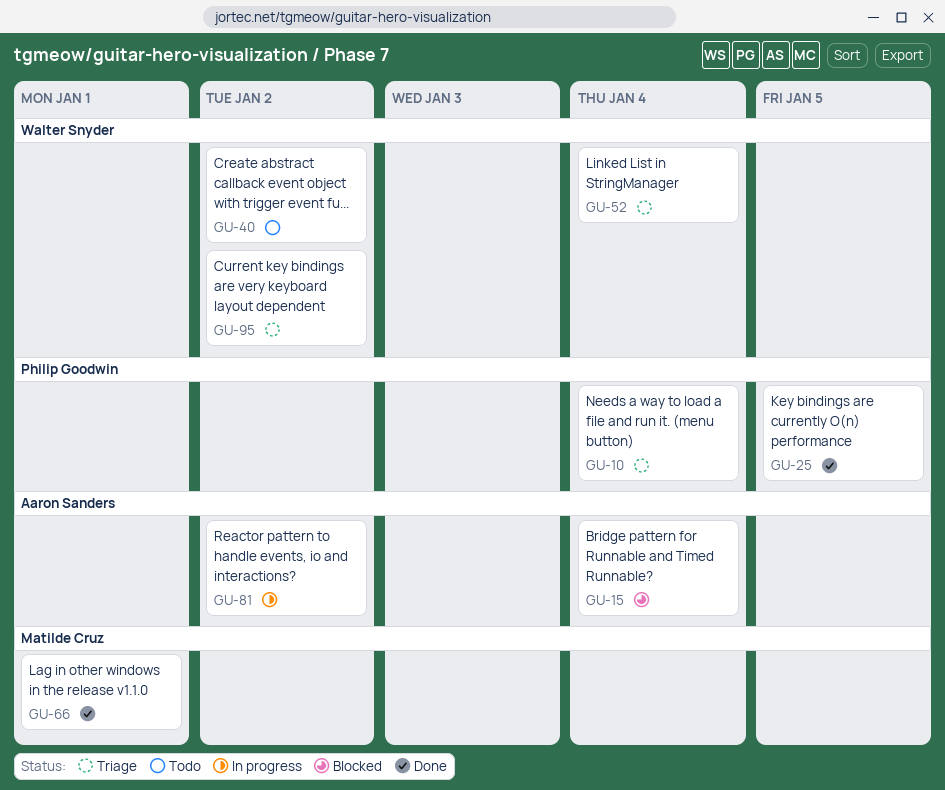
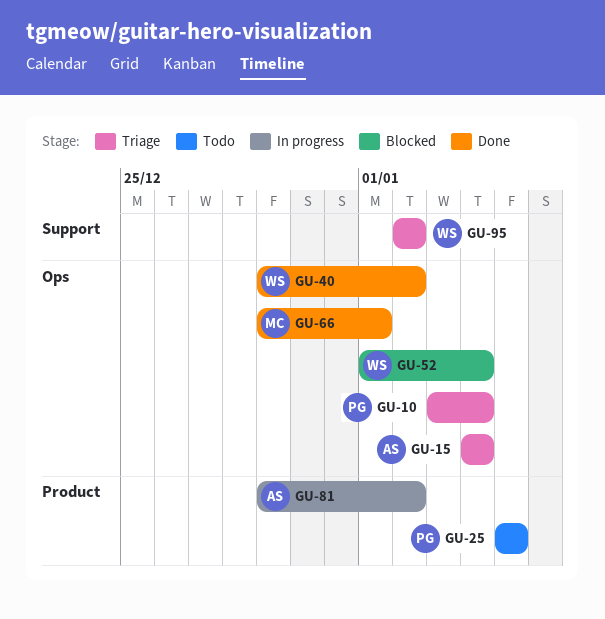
GU-15, status: Blocked -> Triage
GU-25, status: Done -> Todo
GU-40, status: Todo -> Done
GU-52, status: Triage -> Blocked

